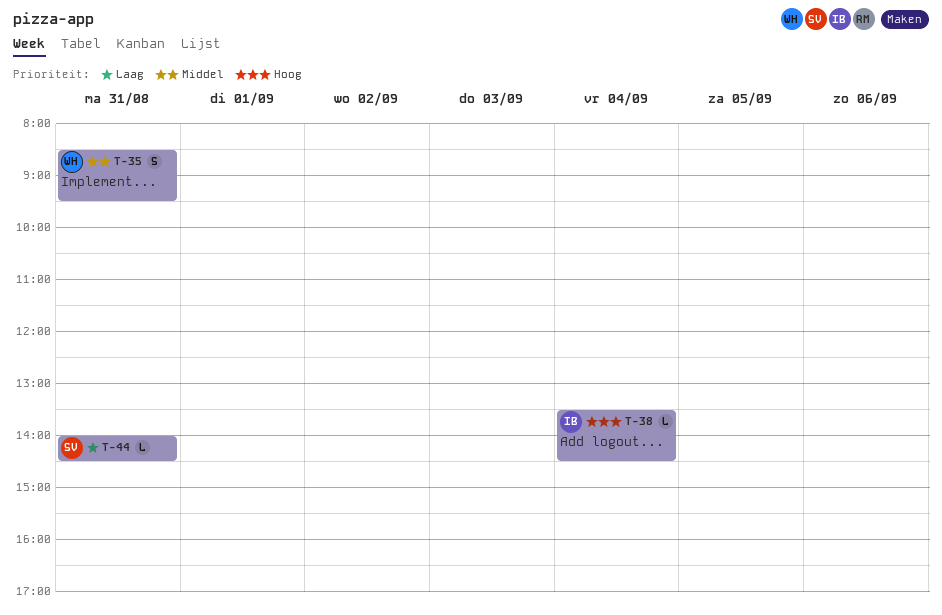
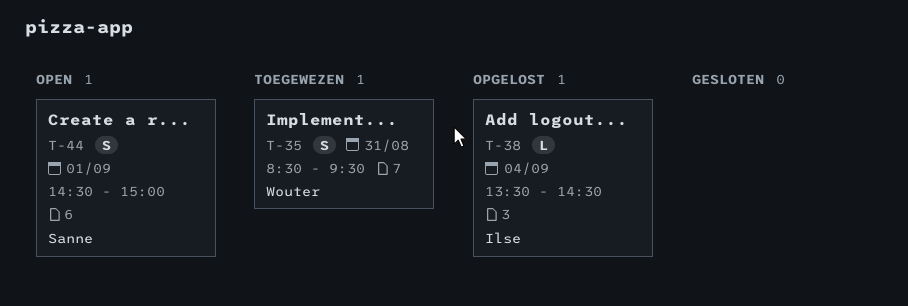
T-44, estimate: L -> S
T-44, day: Aug 31 -> Sep 1
T-44, begins: 14:00 -> 14:30
T-44, ends: 14:30 -> 15:00

